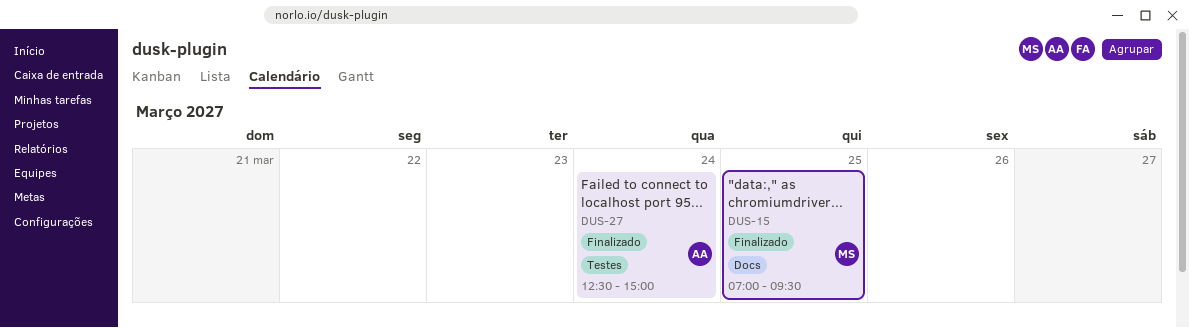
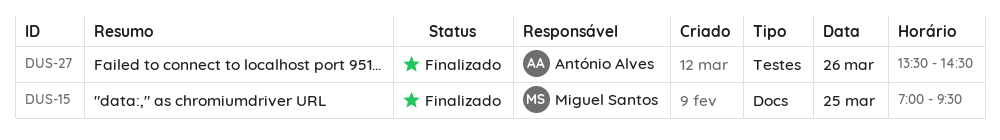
DUS-27, day: Mar 24 -> Mar 26
DUS-27, begins: 12:30 -> 13:30
DUS-27, ends: 15:00 -> 14:30

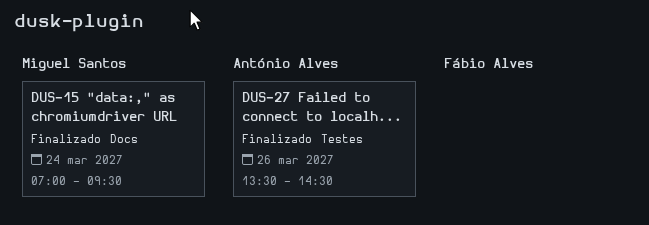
DUS-15, day: Mar 25 -> Mar 24

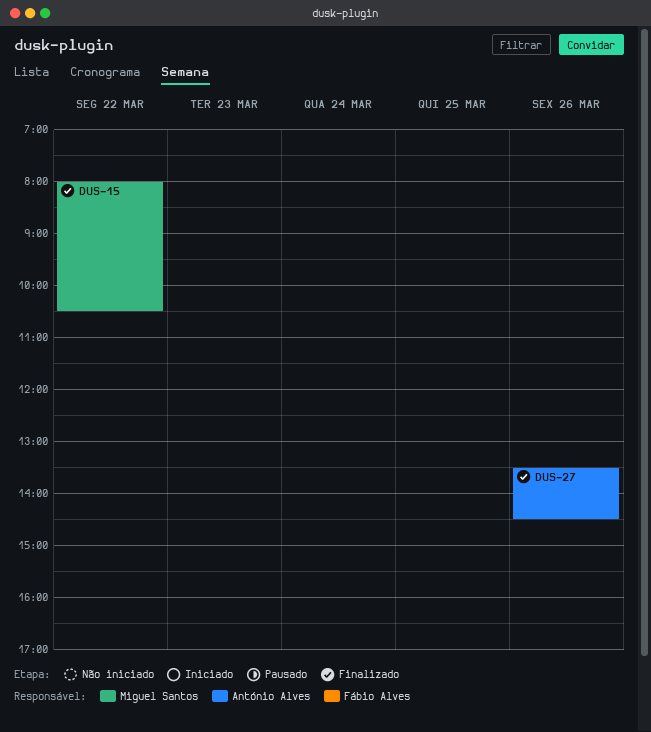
DUS-15, day: Mar 24 -> Mar 22
DUS-15, begins: 07:00 -> 08:00
DUS-15, ends: 09:30 -> 10:30

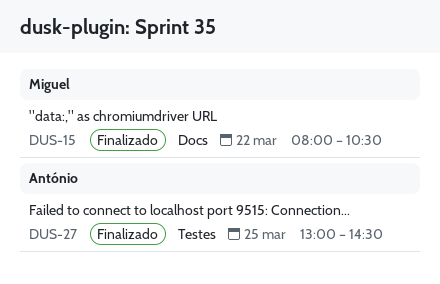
DUS-27, day: Mar 26 -> Mar 25
DUS-27, begins: 13:30 -> 13:00

